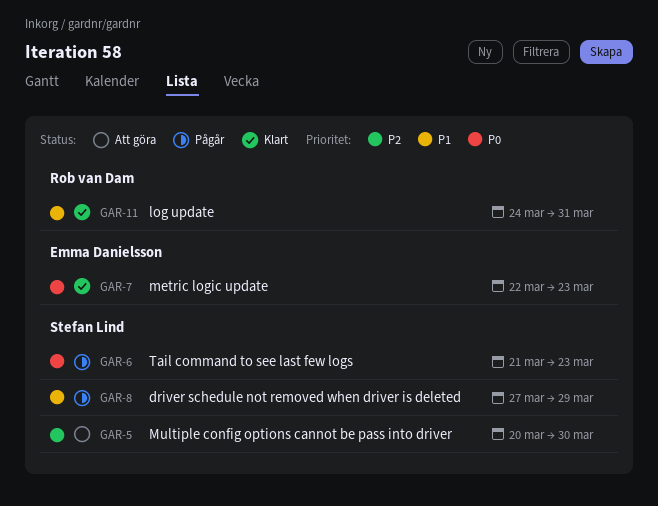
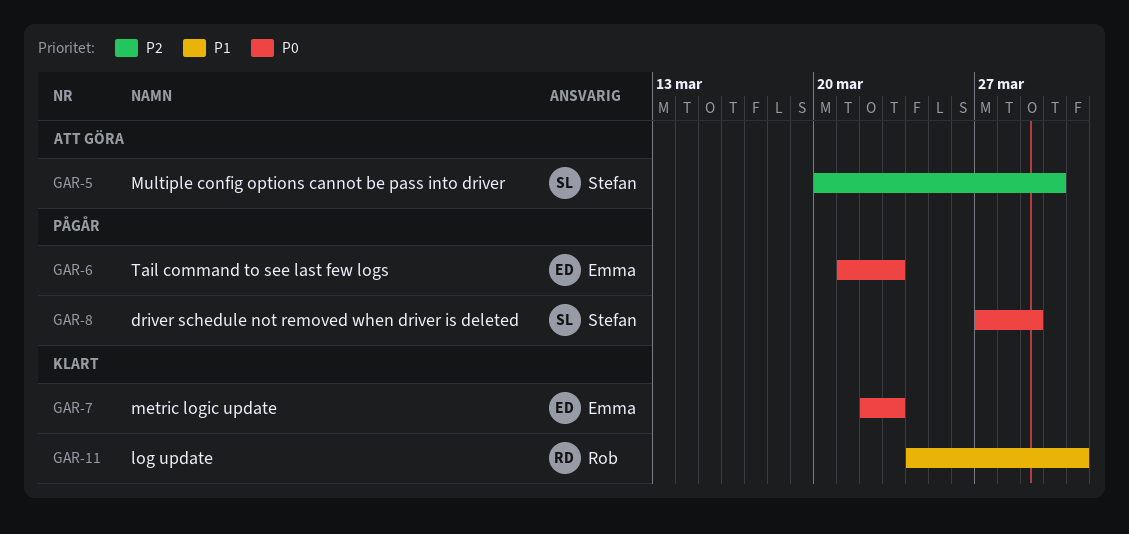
GAR-6, owner: Stefan Lind -> Emma Danielsson
GAR-8, priority: P1 -> P0

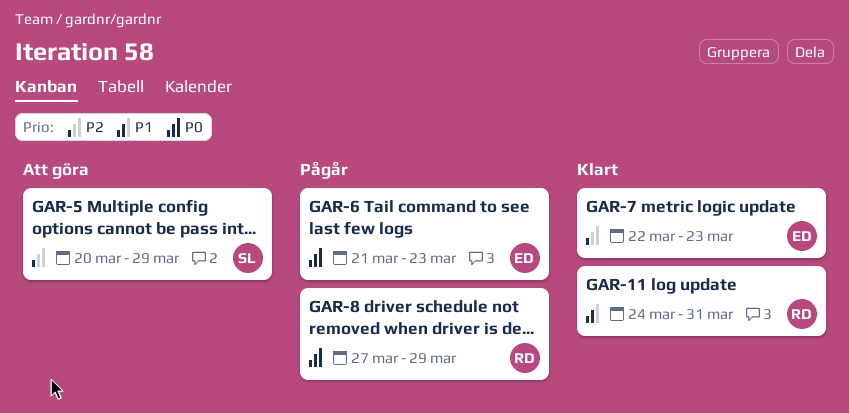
GAR-5, due: Mar 30 -> Mar 29
GAR-7, priority: P0 -> P2
GAR-8, owner: Stefan -> Rob

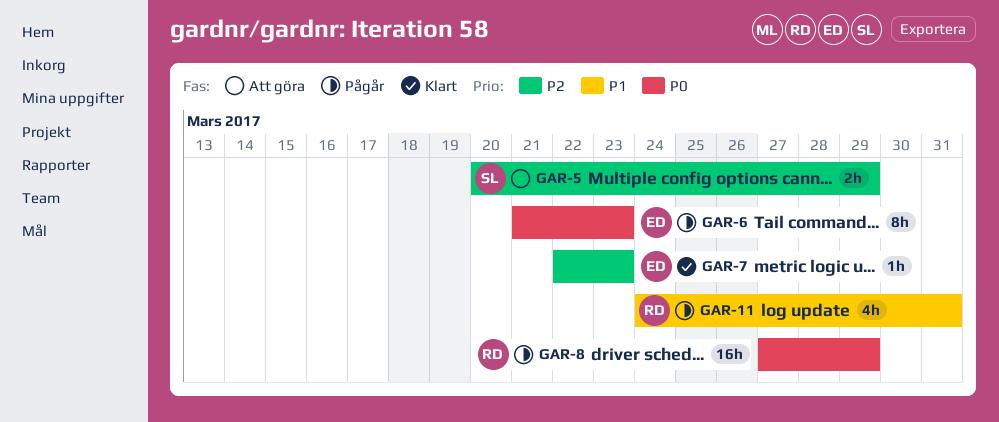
GAR-11, status: Klart -> Pågår

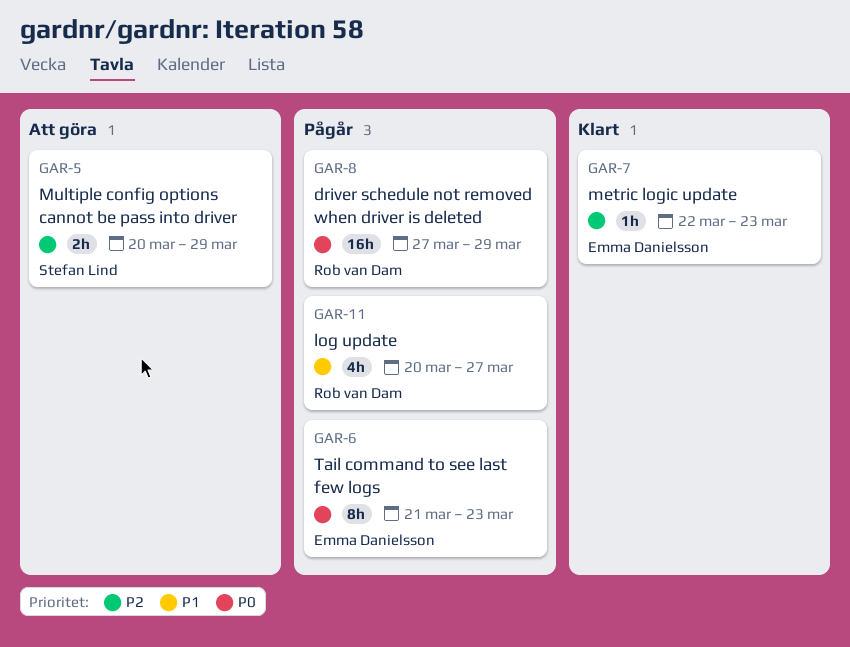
GAR-11, start: Mar 24 -> Mar 20
GAR-11, due: Mar 31 -> Mar 27

